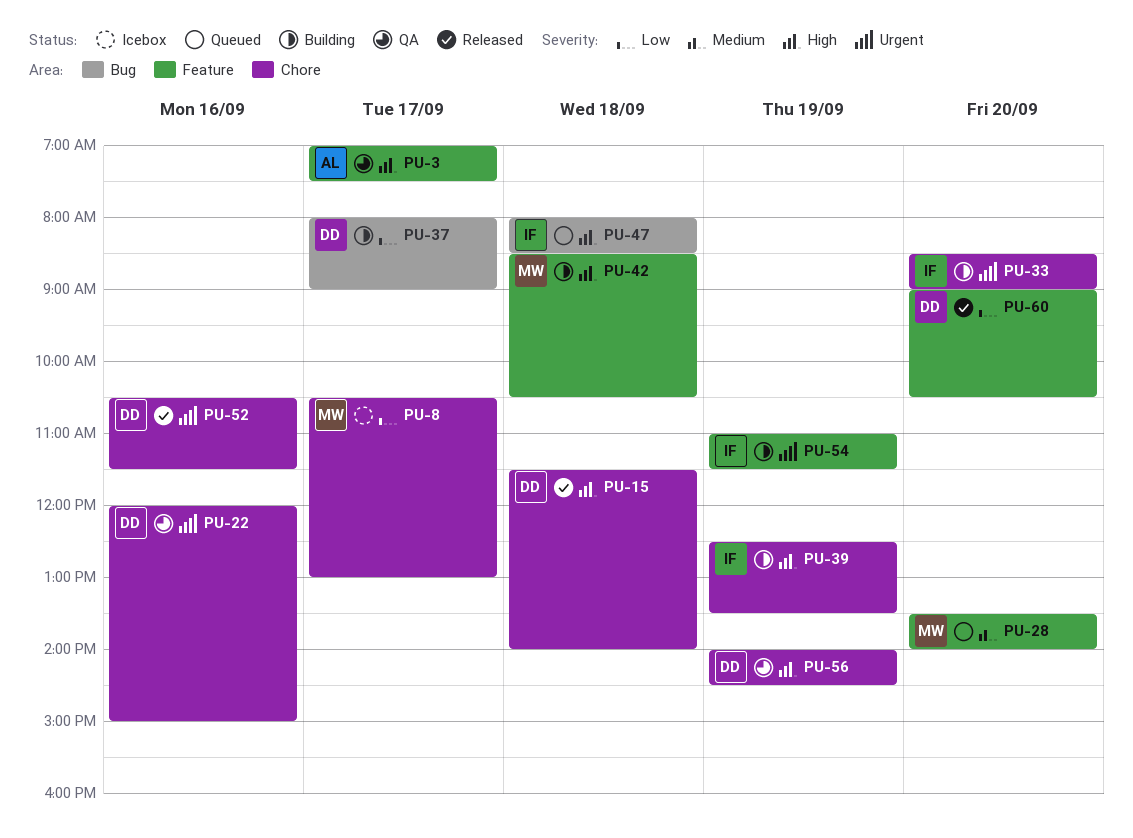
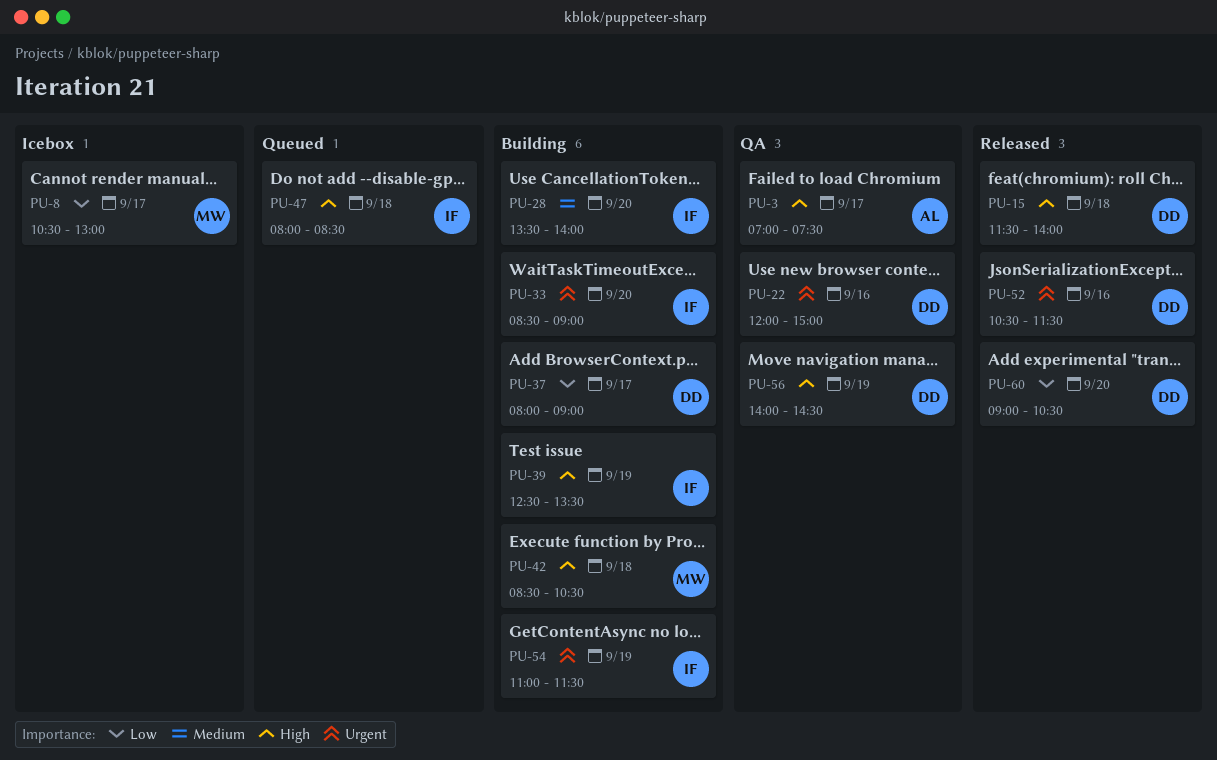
PU-28, status: Queued -> Building
PU-28, owner: MW -> IF

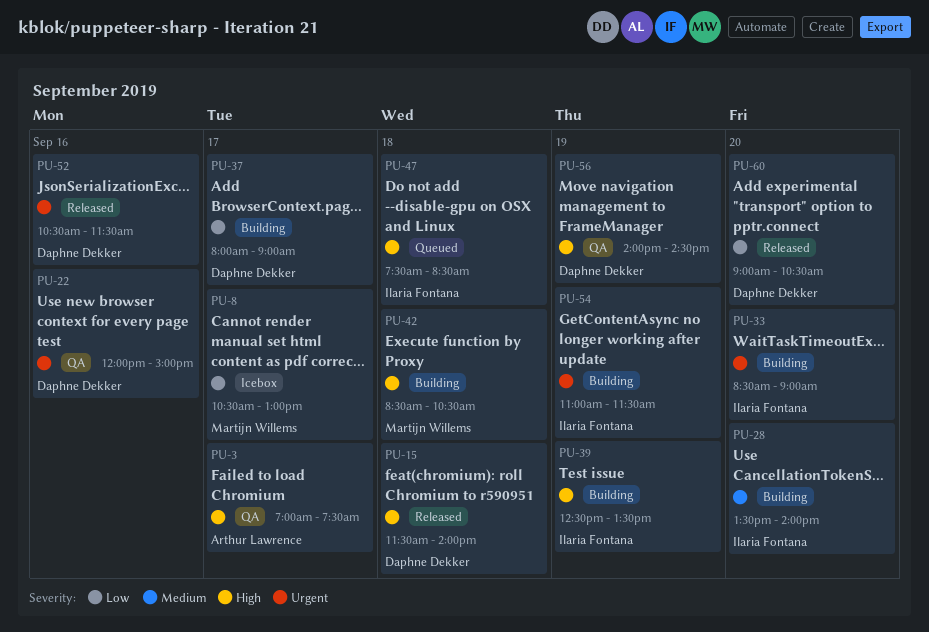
PU-47, begins: 08:00 -> 07:30

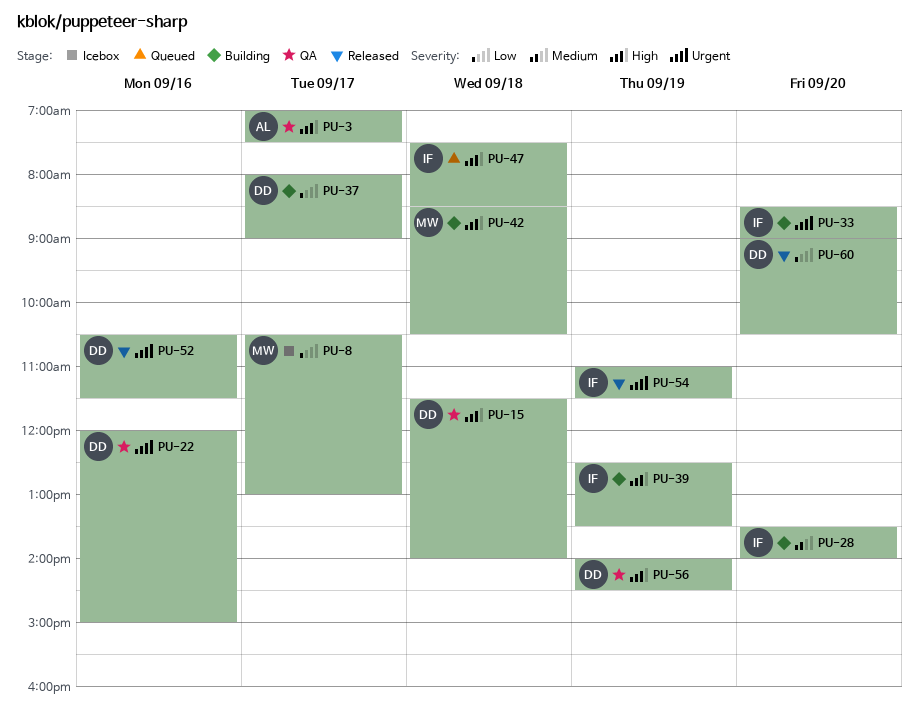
PU-15, status: Released -> QA
PU-54, status: Building -> Released

